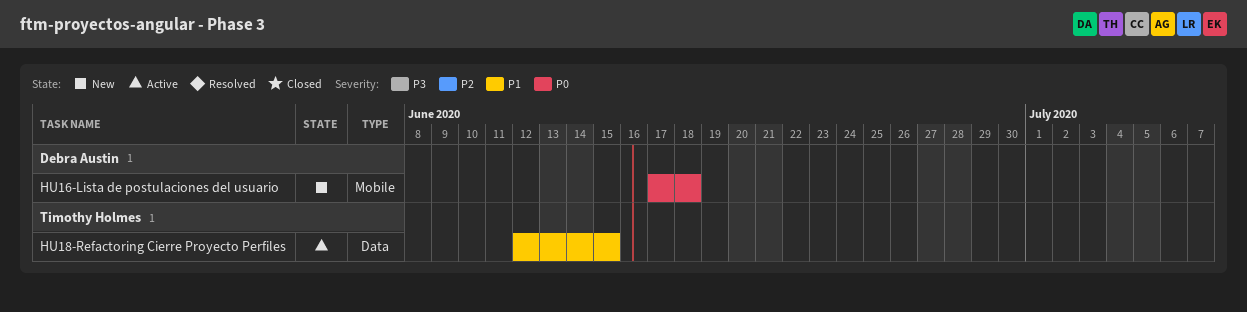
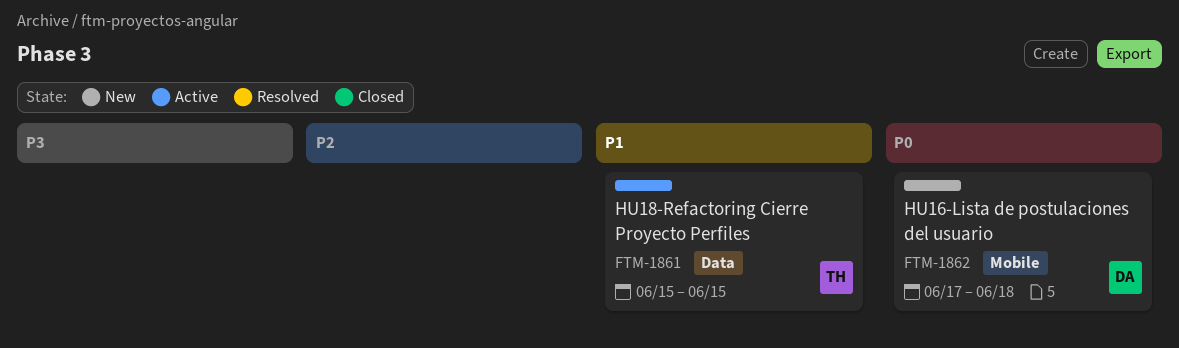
HU18-Refactoring Cierre Proyecto Perfiles, start: Jun 12 -> Jun 15

